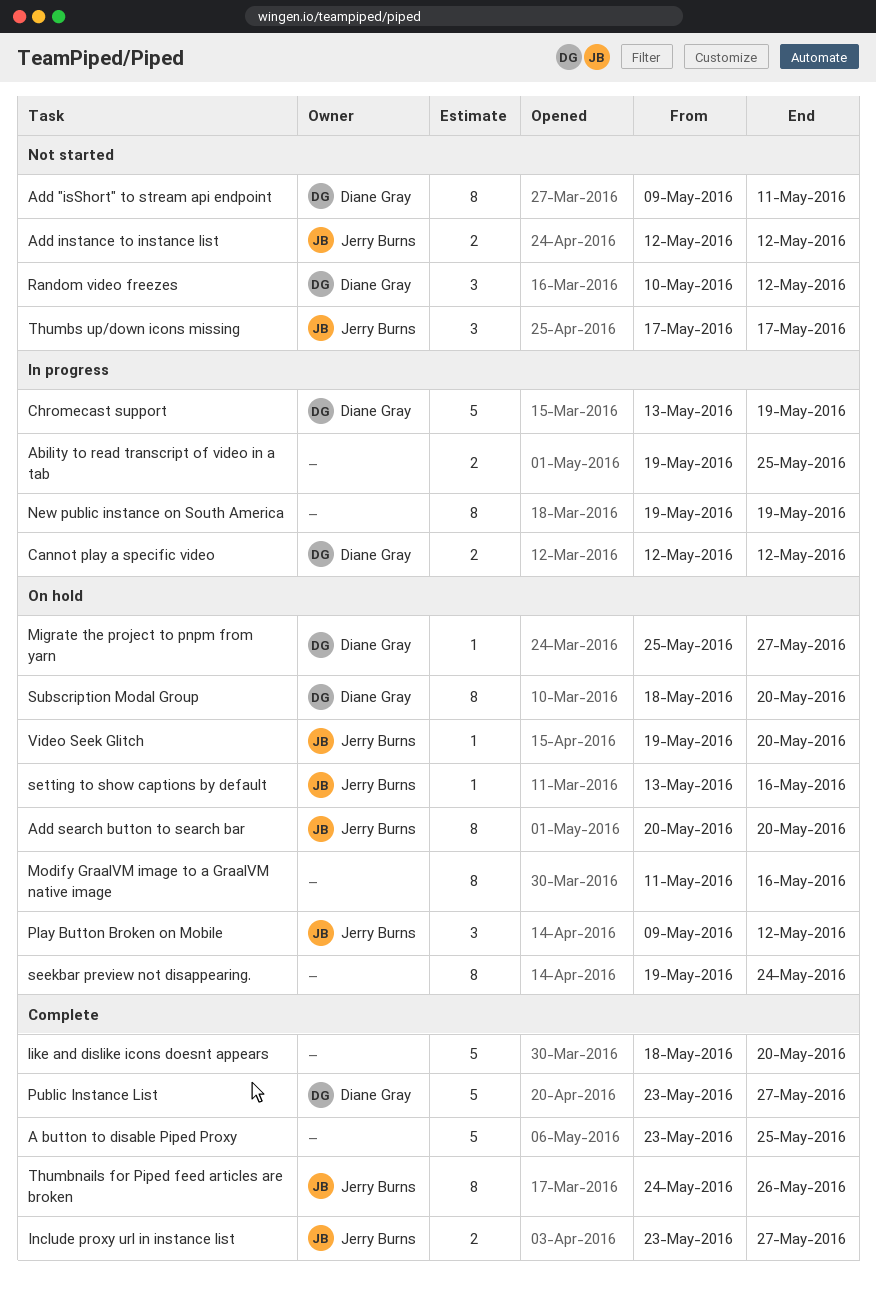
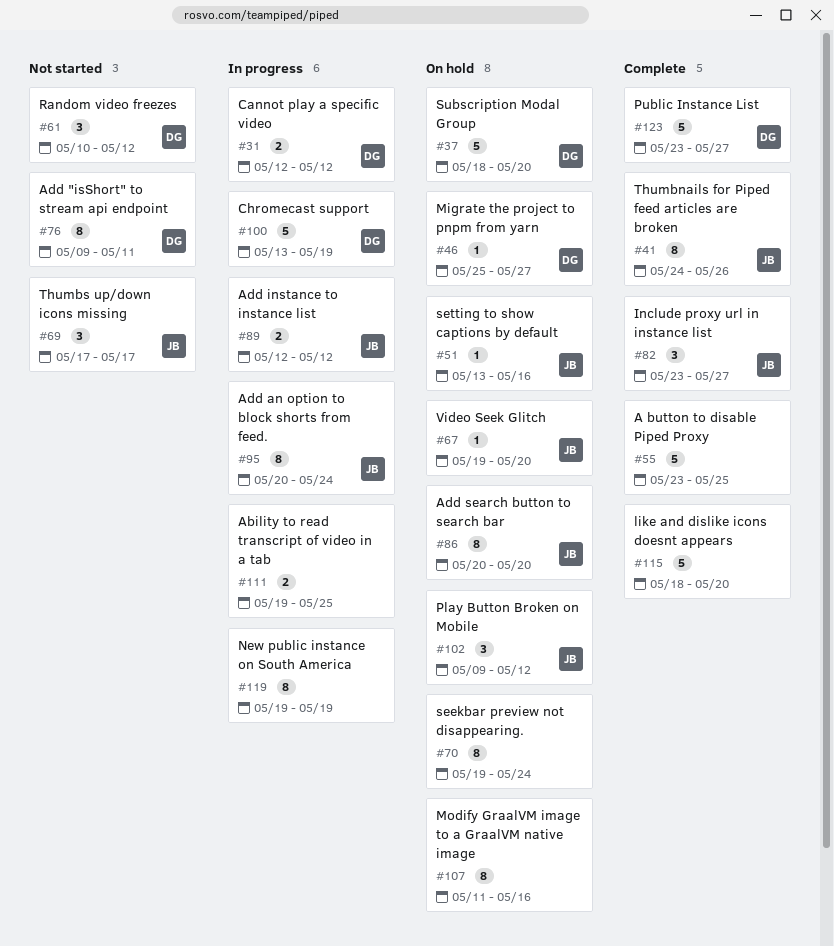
Add an option to block shorts from feed.: none -> present
Add instance to instance list, status: Not started -> In progress
Include proxy url in instance list, estimate: 2 -> 3
Subscription Modal Group, estimate: 8 -> 5

